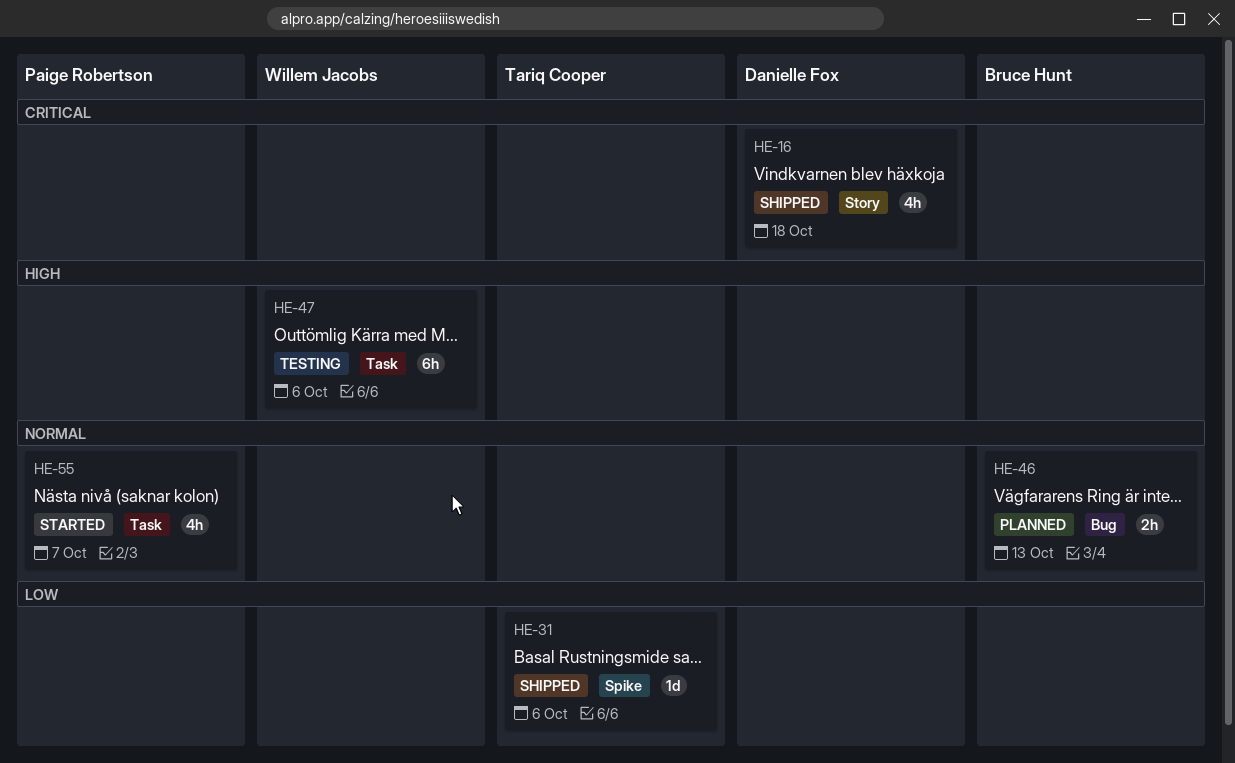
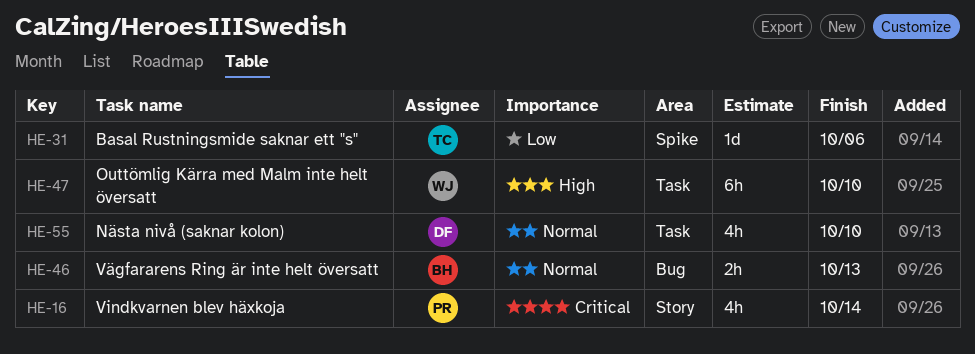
HE-16, owner: Danielle Fox -> Paige Robertson
HE-16, due: Oct 18 -> Oct 14
HE-47, due: Oct 6 -> Oct 10
HE-55, owner: Paige Robertson -> Danielle Fox
HE-55, due: Oct 7 -> Oct 10

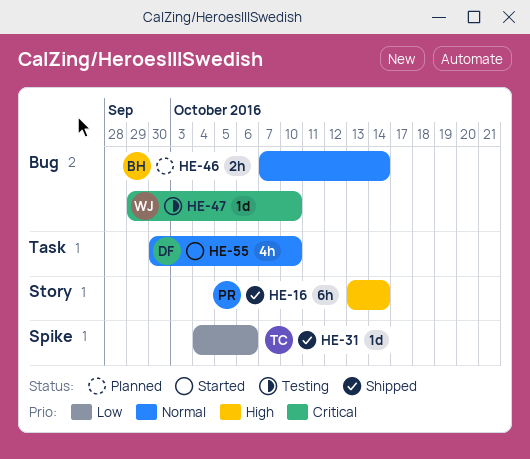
HE-16, priority: Critical -> High
HE-16, estimate: 4h -> 6h
HE-46, due: Oct 13 -> Oct 14
HE-47, priority: High -> Critical
HE-47, label: Task -> Bug
HE-47, estimate: 6h -> 1d

